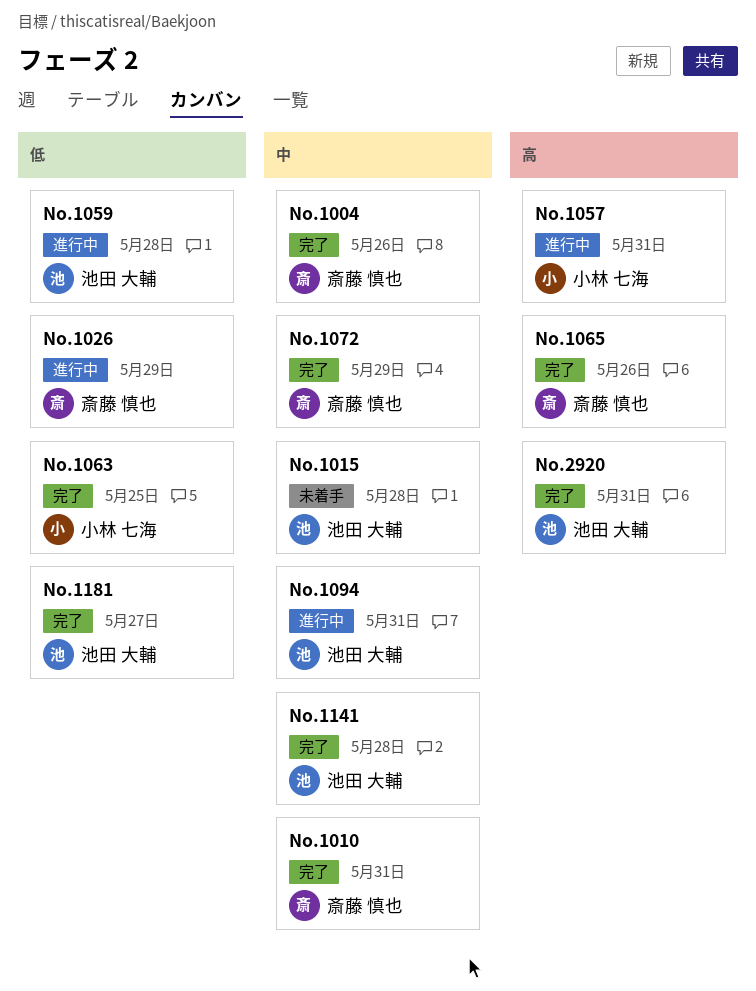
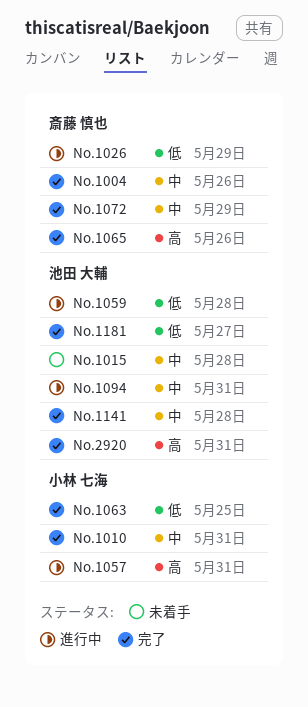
No.1010, owner: 斎藤 慎也 -> 小林 七海

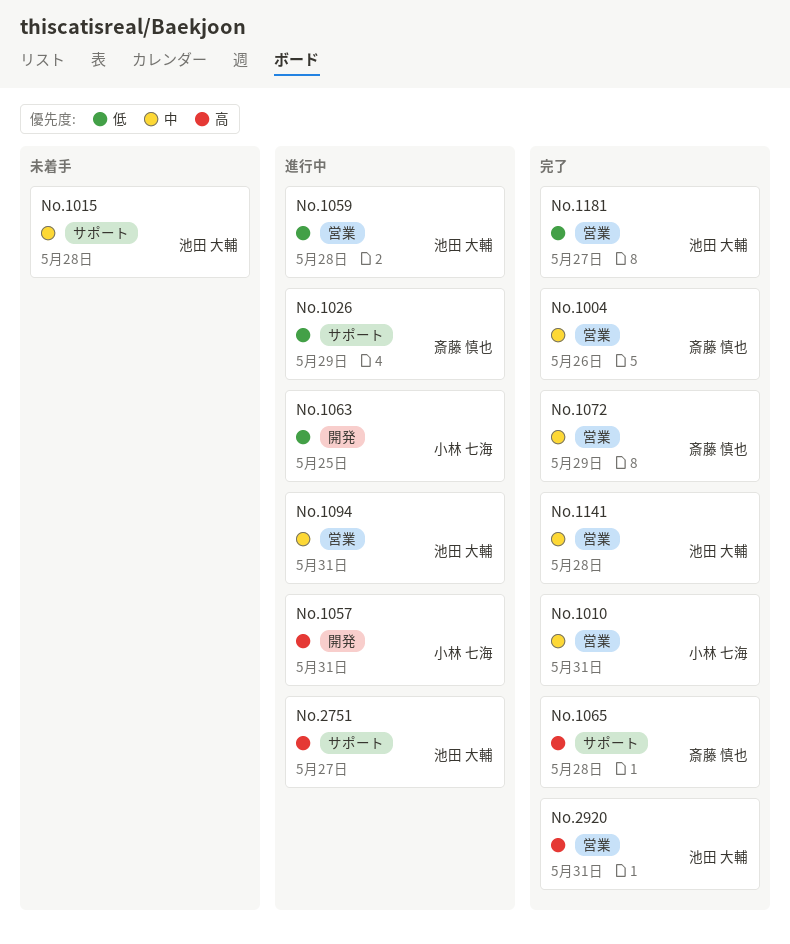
No.1063, status: 完了 -> 進行中
No.1065, due: May 26 -> May 28
No.2751: none -> present

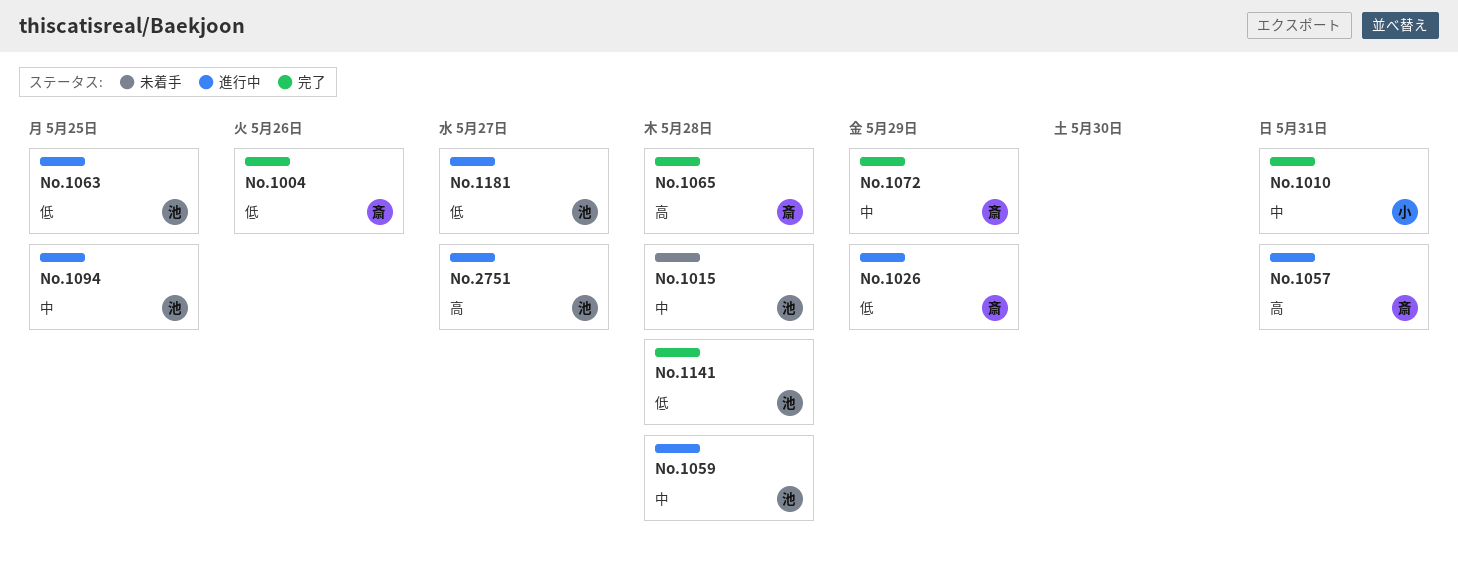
No.1004, priority: 中 -> 低
No.1057, owner: 小林 七海 -> 斎藤 慎也
No.1059, priority: 低 -> 中
No.1063, owner: 小林 七海 -> 池田 大輔
No.1094, due: May 31 -> May 25
No.1141, priority: 中 -> 低
No.1181, status: 完了 -> 進行中
No.2920: present -> none

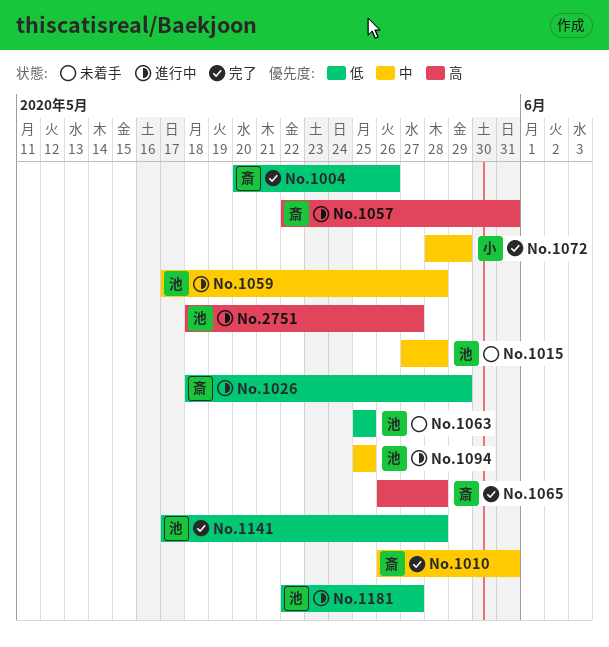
No.1010, owner: 小 -> 斎
No.1063, status: 進行中 -> 未着手
No.1072, owner: 斎 -> 小

